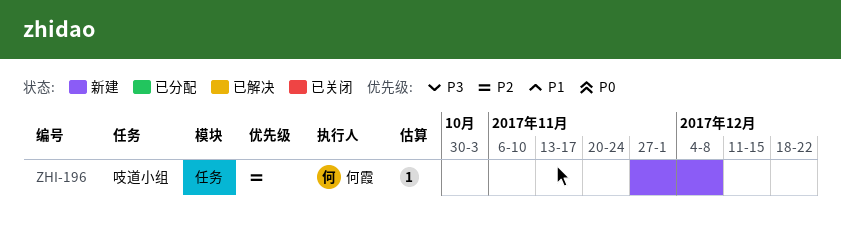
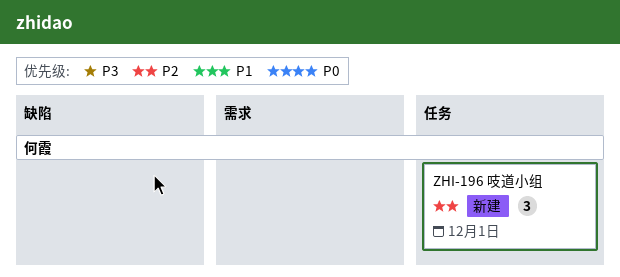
ZHI-196, estimate: 1 -> 3
ZHI-196, due: Dec 8 -> Dec 1

